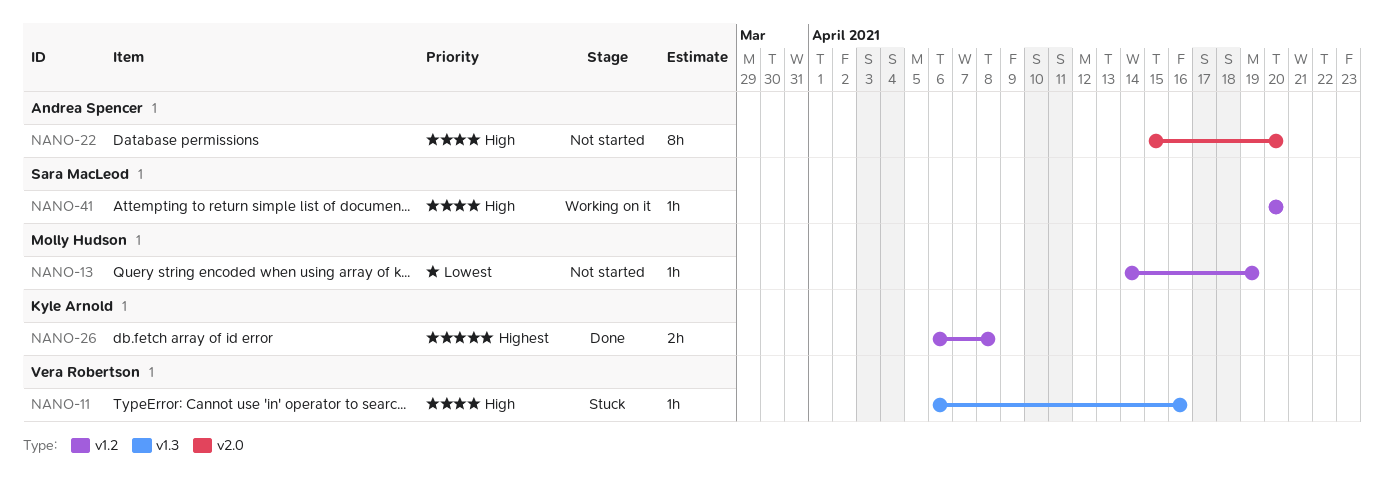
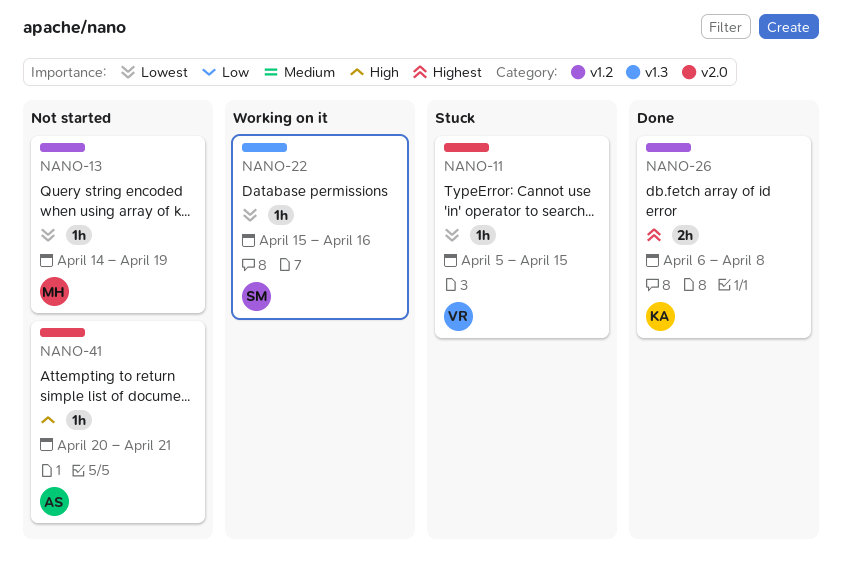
NANO-11, priority: High -> Lowest
NANO-11, label: v1.3 -> v2.0
NANO-11, start: Apr 6 -> Apr 5
NANO-11, due: Apr 16 -> Apr 15
NANO-22, status: Not started -> Working on it
NANO-22, owner: Andrea Spencer -> Sara MacLeod
NANO-22, priority: High -> Lowest
NANO-22, label: v2.0 -> v1.3
NANO-22, estimate: 8h -> 1h
NANO-22, due: Apr 20 -> Apr 16
NANO-41, status: Working on it -> Not started
NANO-41, owner: Sara MacLeod -> Andrea Spencer
NANO-41, label: v1.2 -> v2.0
NANO-41, due: Apr 20 -> Apr 21

